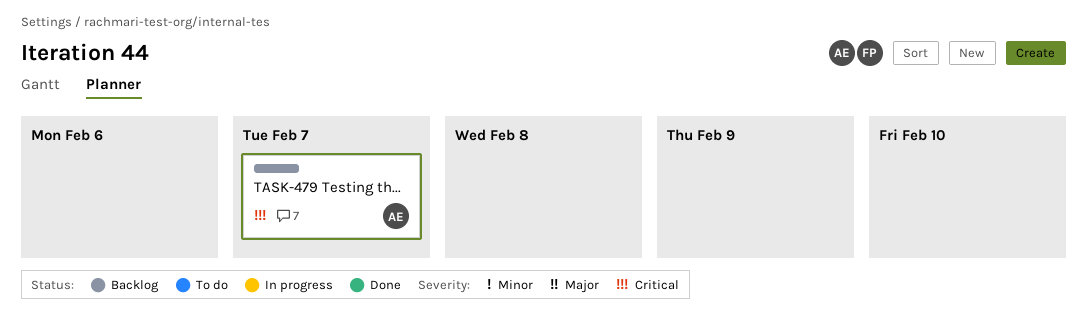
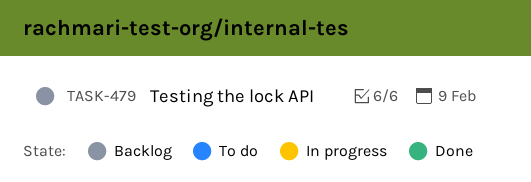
TASK-479, due: Feb 7 -> Feb 9

